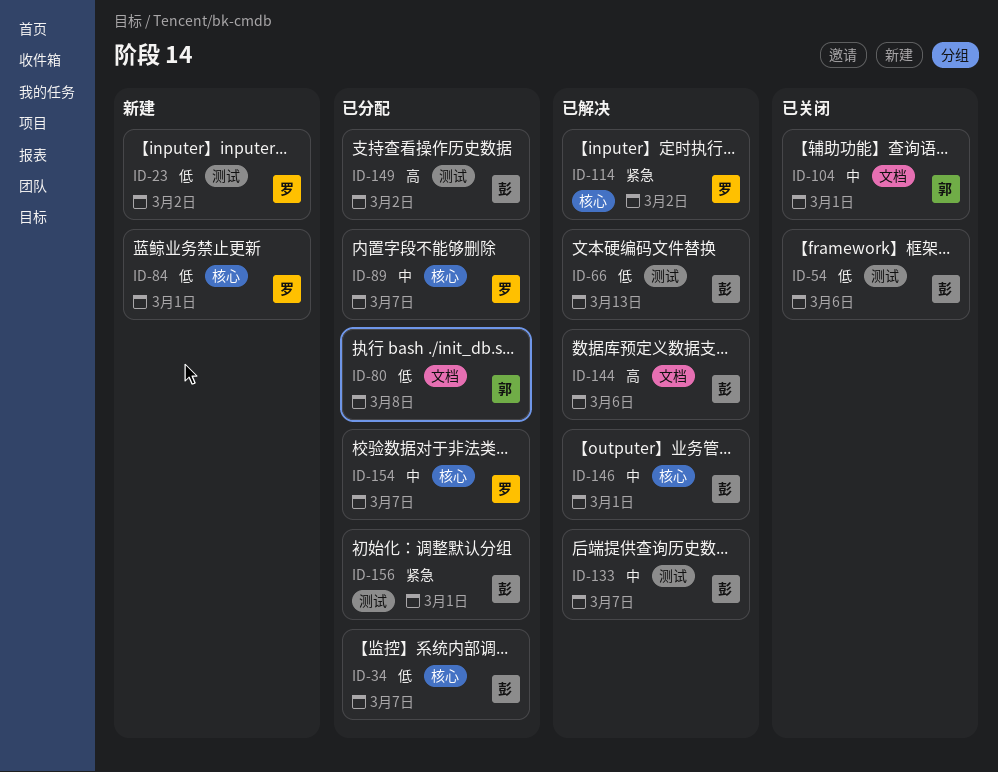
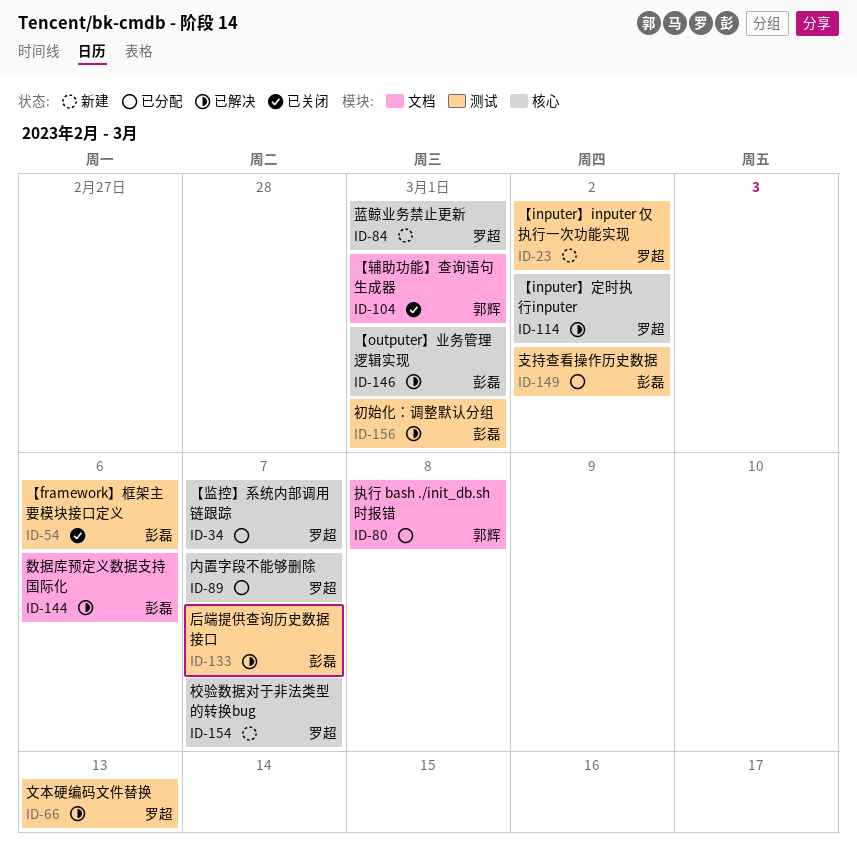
ID-34, owner: 彭磊 -> 罗超
ID-66, owner: 彭磊 -> 罗超
ID-154, status: 已分配 -> 新建
ID-156, status: 已分配 -> 已解决

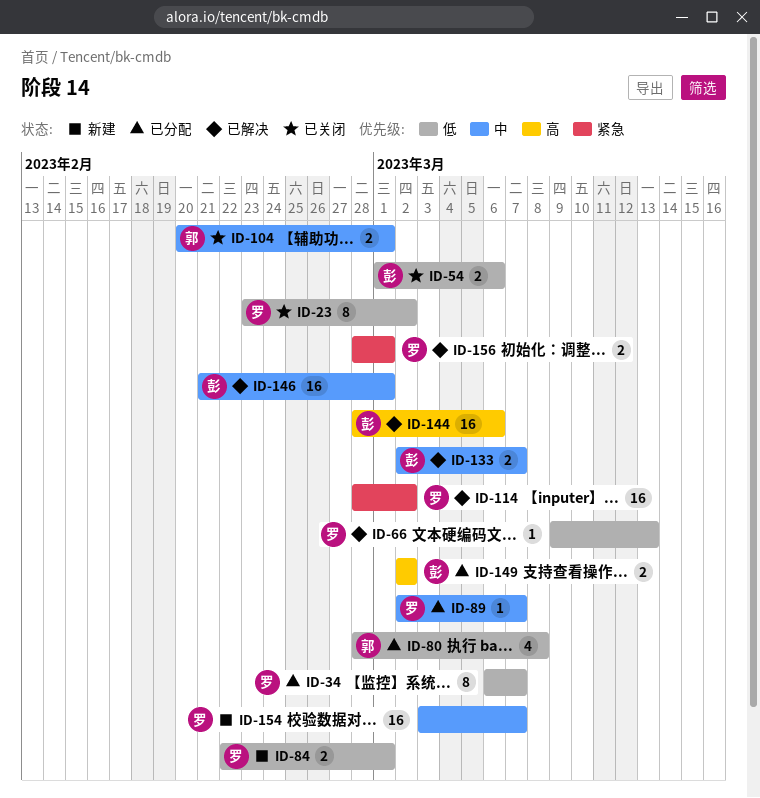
ID-23, status: 新建 -> 已关闭
ID-156, owner: 彭磊 -> 罗超

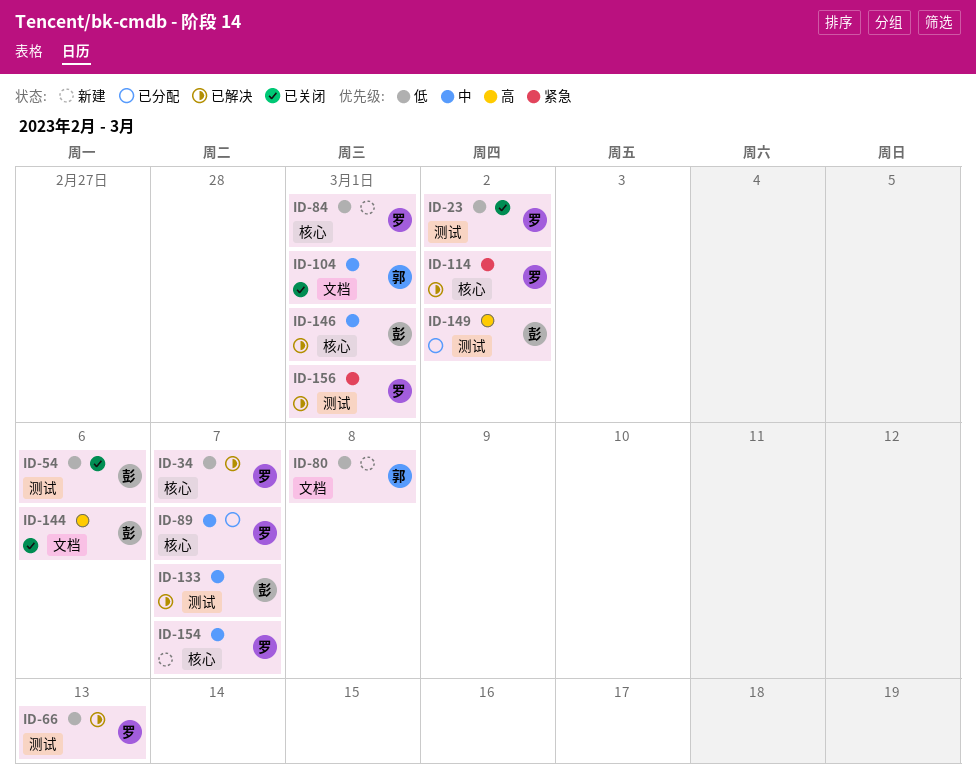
ID-34, status: 已分配 -> 已解决
ID-80, status: 已分配 -> 新建
ID-144, status: 已解决 -> 已关闭

